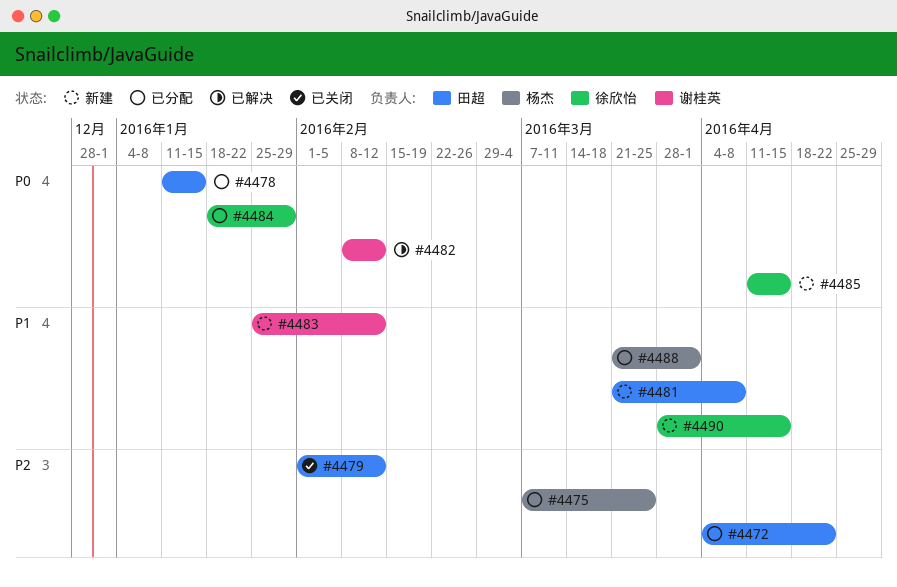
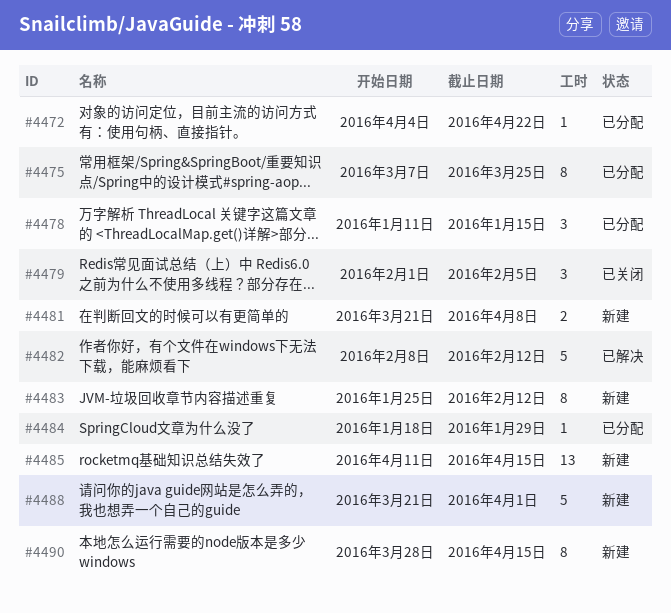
#4479, due: Feb 12 -> Feb 5
#4488, status: 已分配 -> 新建

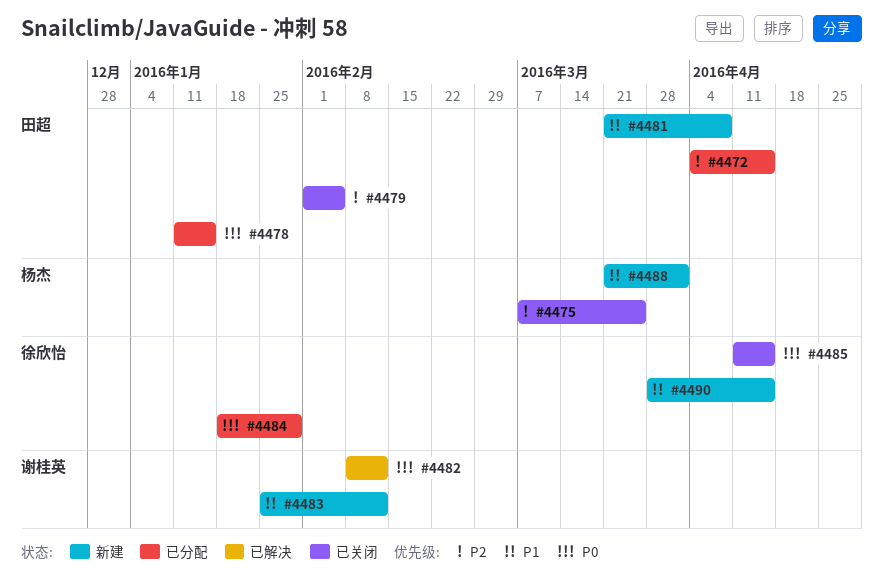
#4472, due: Apr 22 -> Apr 15
#4475, status: 已分配 -> 已关闭
#4485, status: 新建 -> 已关闭

